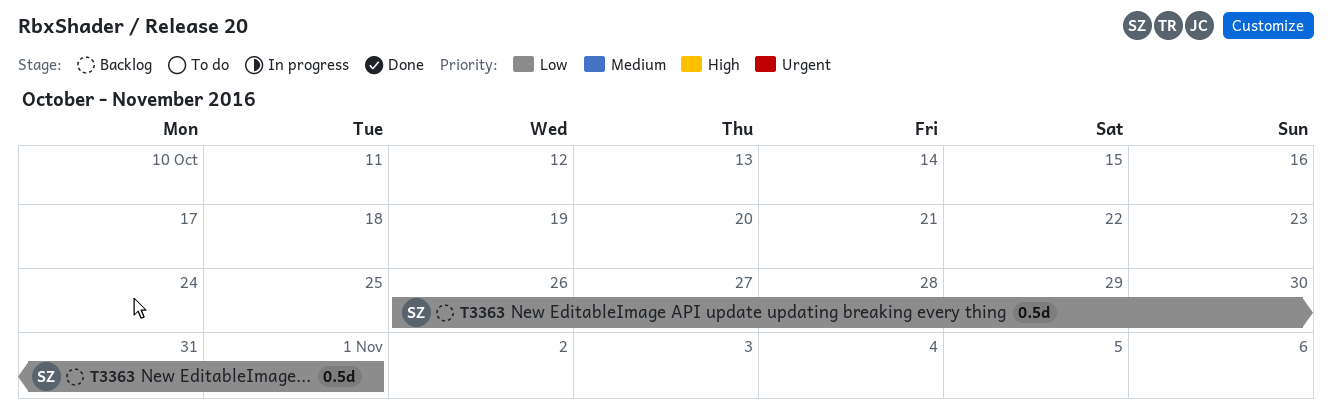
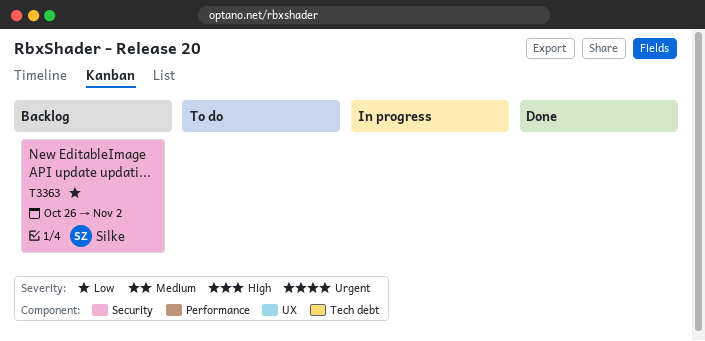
T3363, due: Nov 1 -> Nov 2

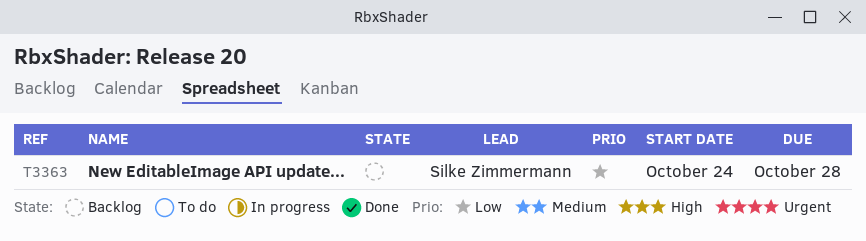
T3363, start: Oct 26 -> Oct 24
T3363, due: Nov 2 -> Oct 28

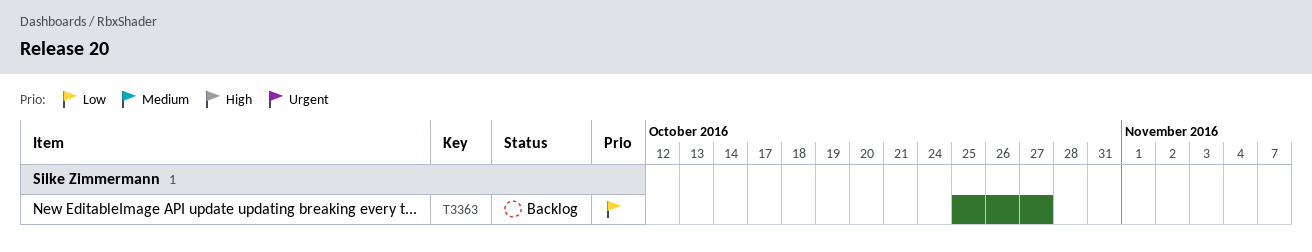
T3363, start: Oct 24 -> Oct 25
T3363, due: Oct 28 -> Oct 27

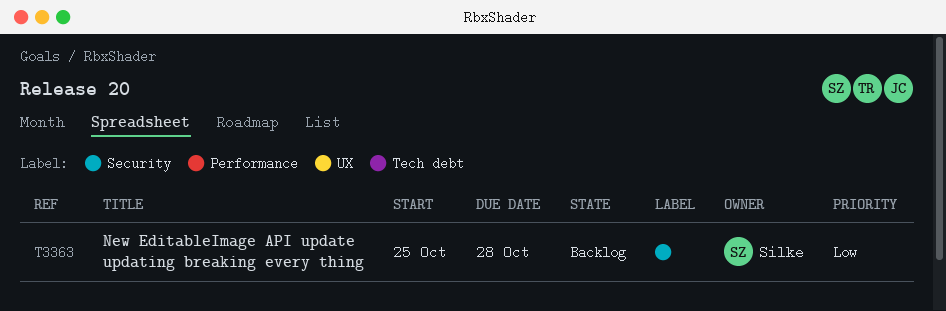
T3363, due: Oct 27 -> Oct 28

